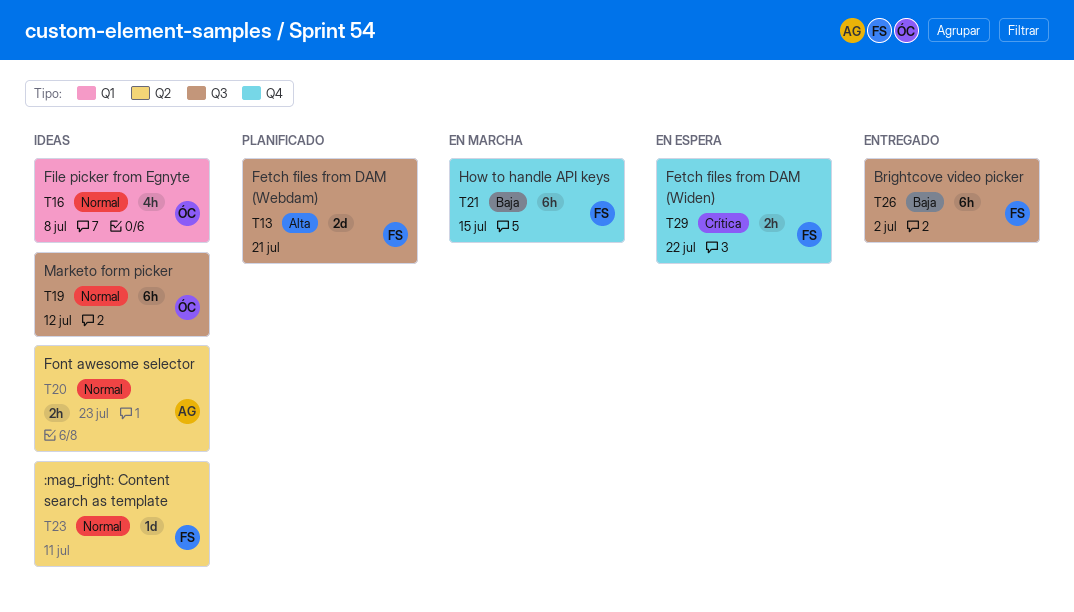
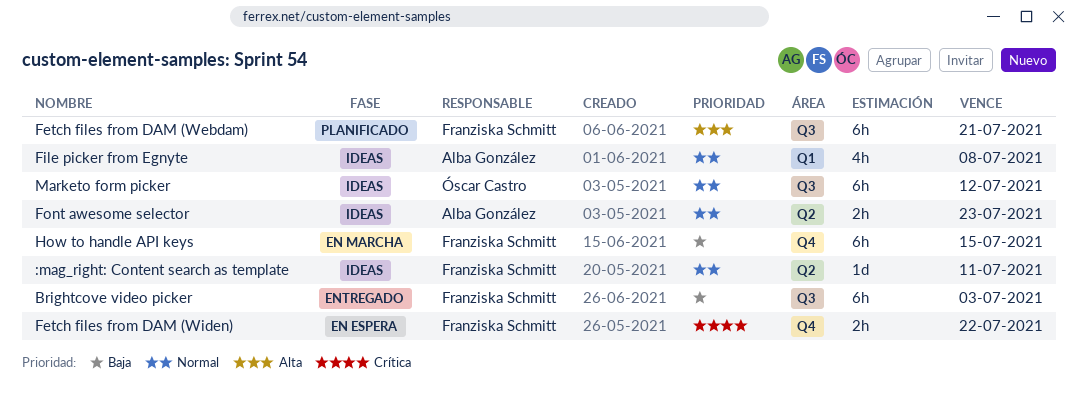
Brightcove video picker, due: Jul 2 -> Jul 3
Fetch files from DAM (Webdam), estimate: 2d -> 6h
File picker from Egnyte, owner: Óscar Castro -> Alba González

